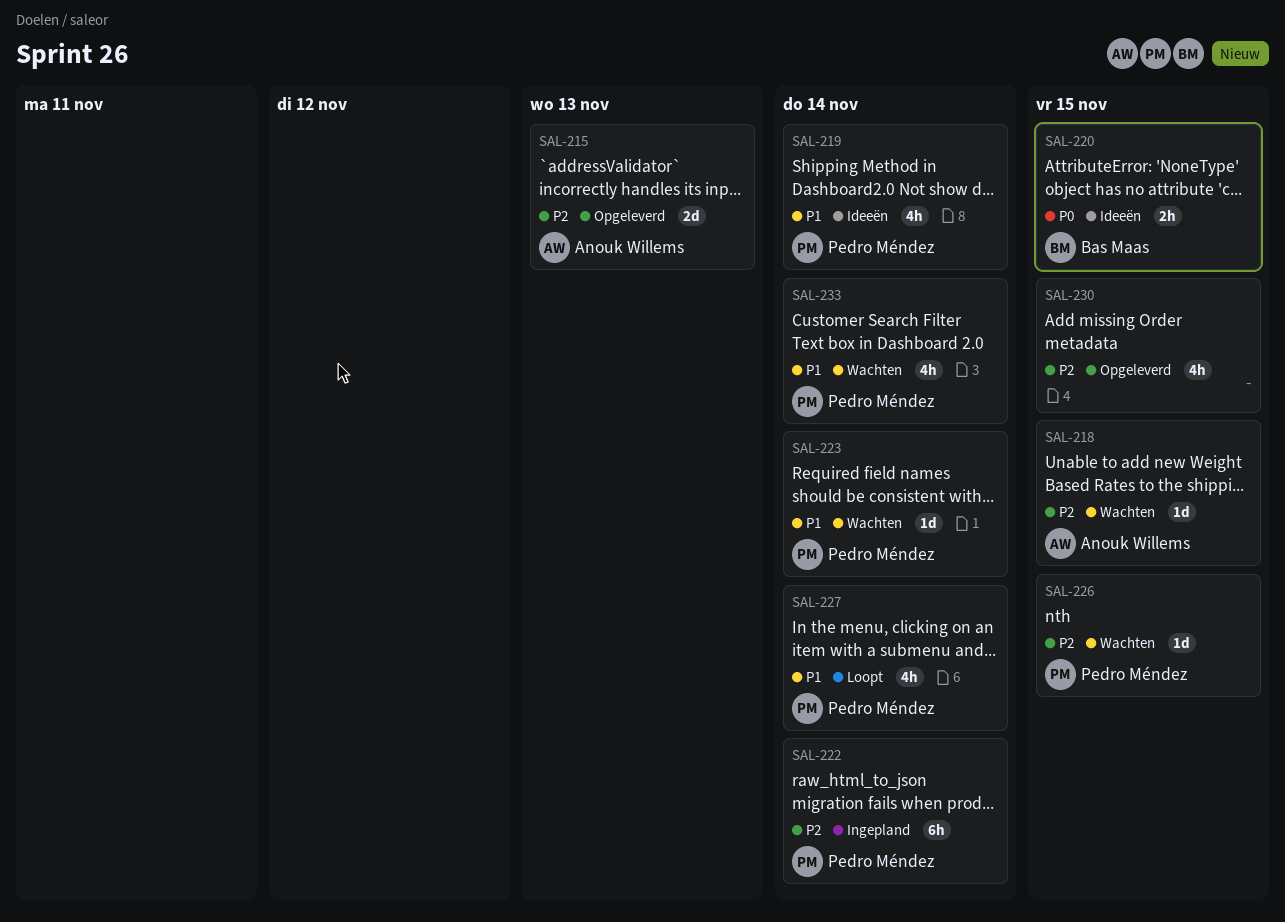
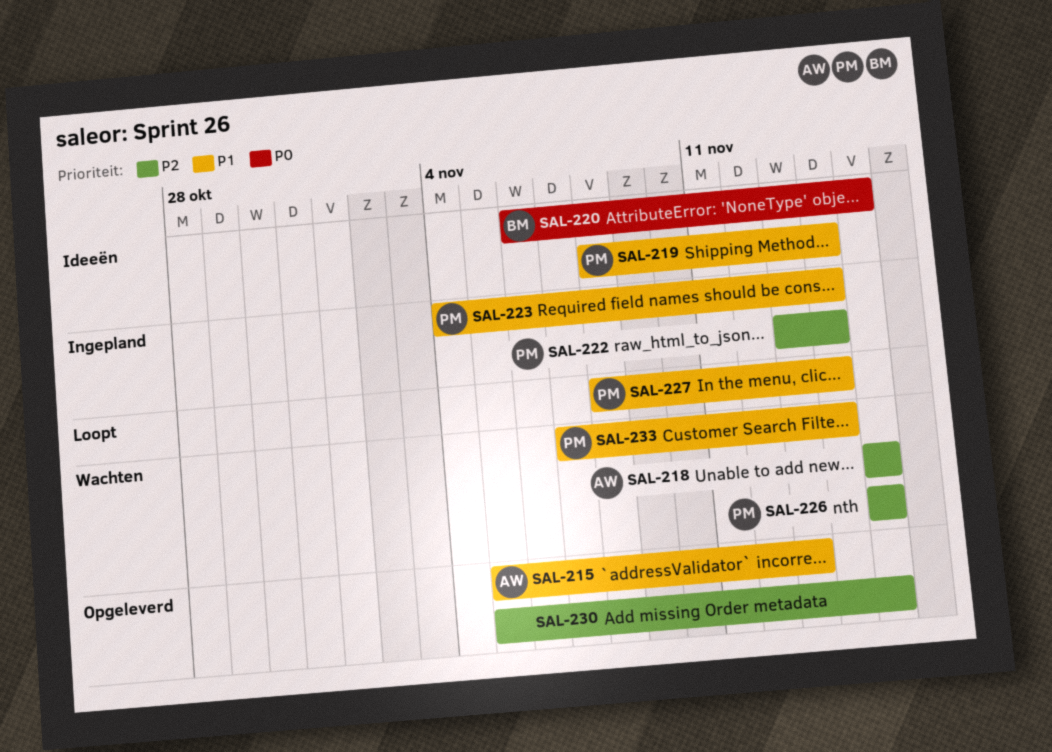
SAL-215, priority: P2 -> P1
SAL-223, status: Wachten -> Ingepland

